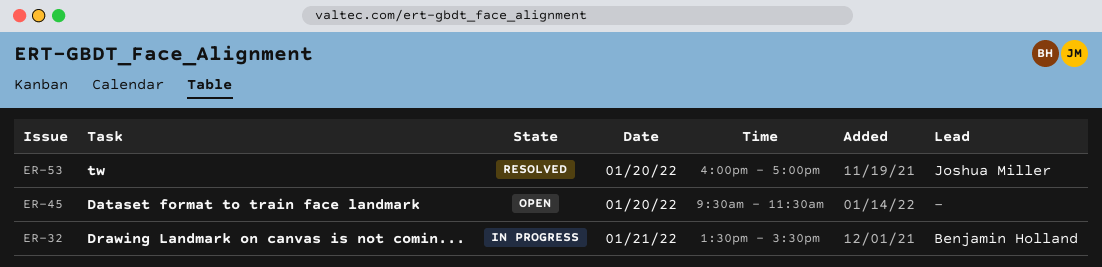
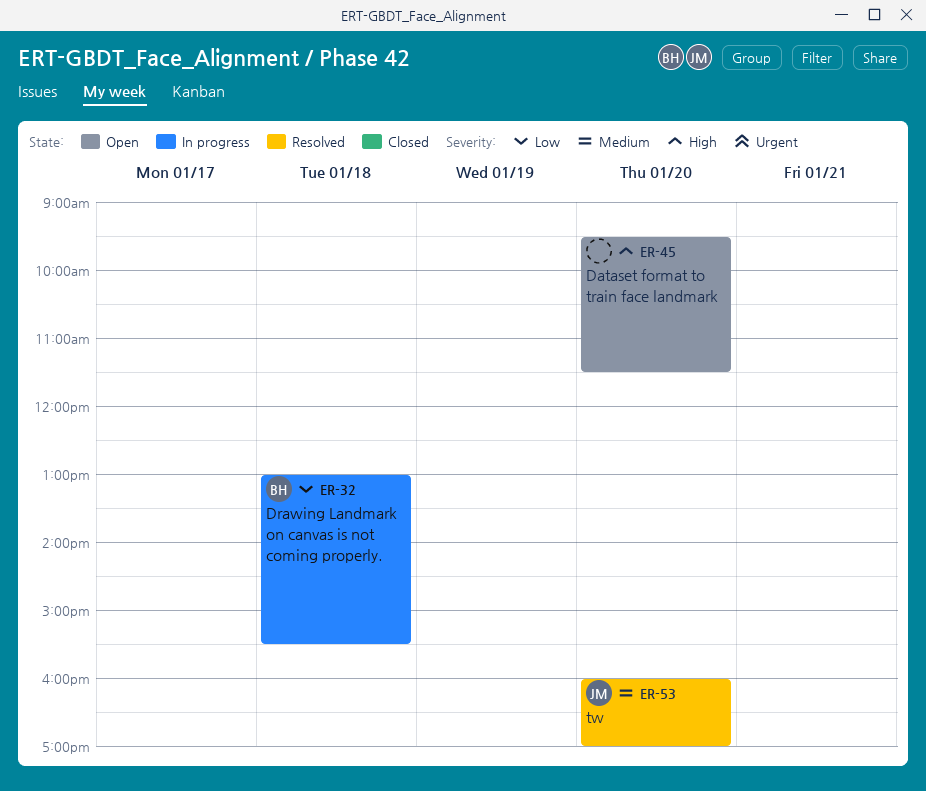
ER-32, day: Jan 21 -> Jan 18
ER-32, begins: 13:30 -> 13:00

